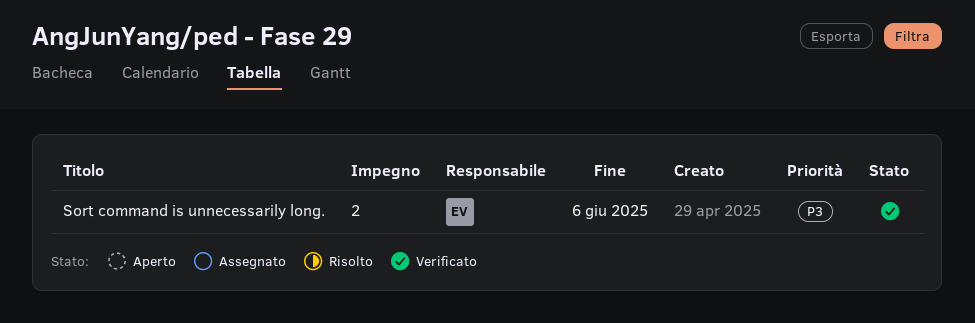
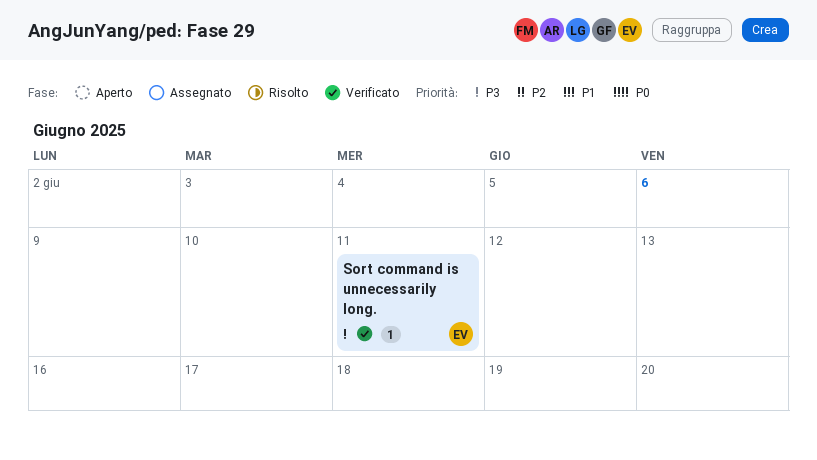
Sort command is unnecessarily long., estimate: 2 -> 1
Sort command is unnecessarily long., due: Jun 6 -> Jun 11

